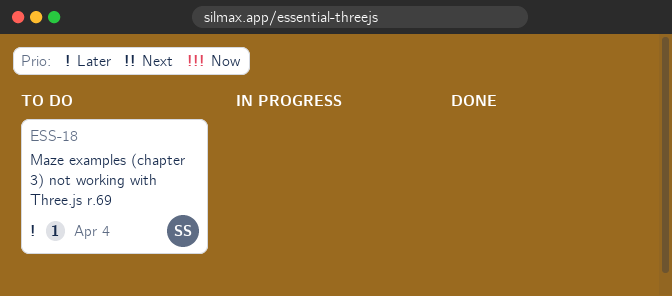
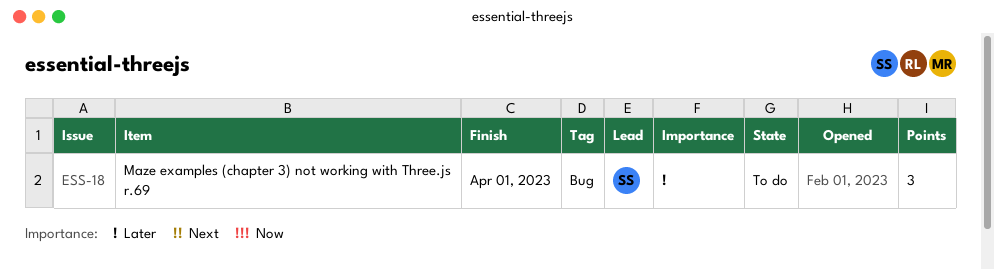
ESS-18, estimate: 1 -> 3
ESS-18, due: Apr 4 -> Apr 1

